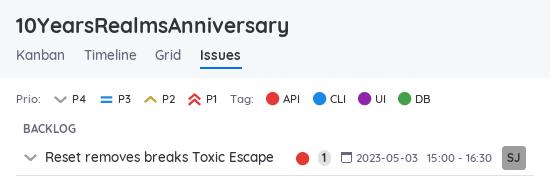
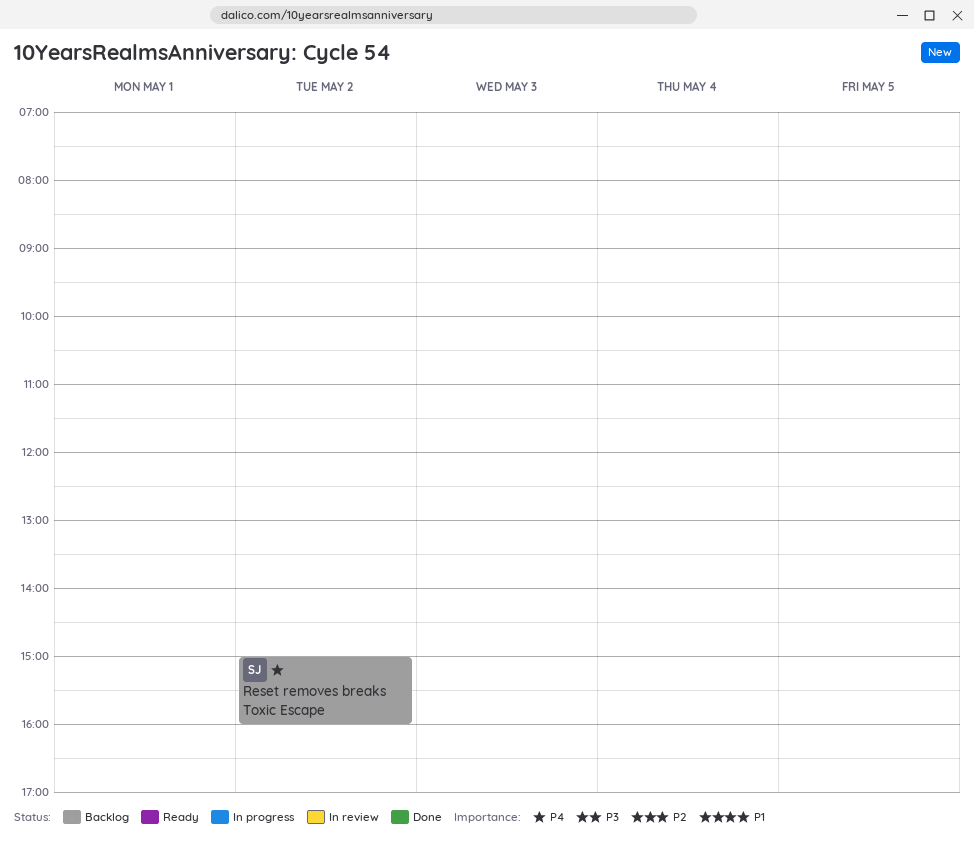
Reset removes breaks Toxic Escape, day: May 3 -> May 2
Reset removes breaks Toxic Escape, ends: 16:30 -> 16:00

